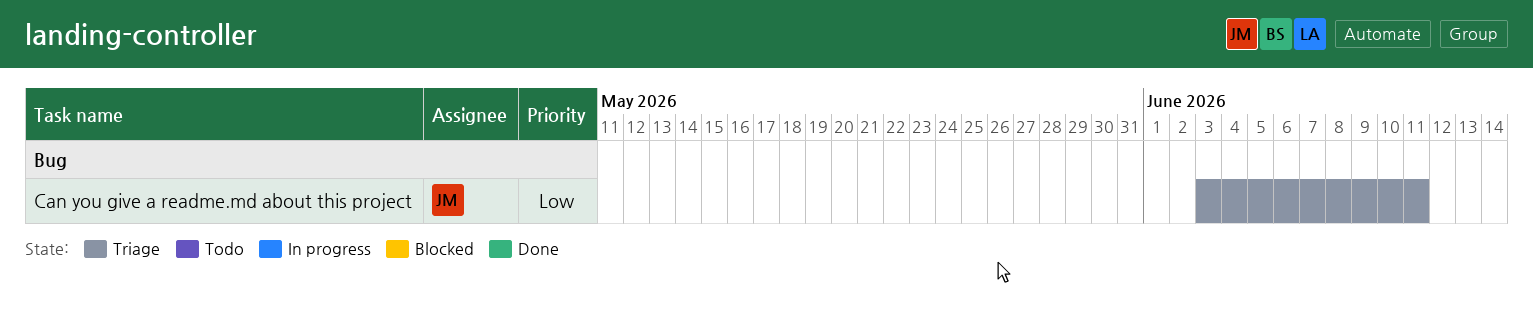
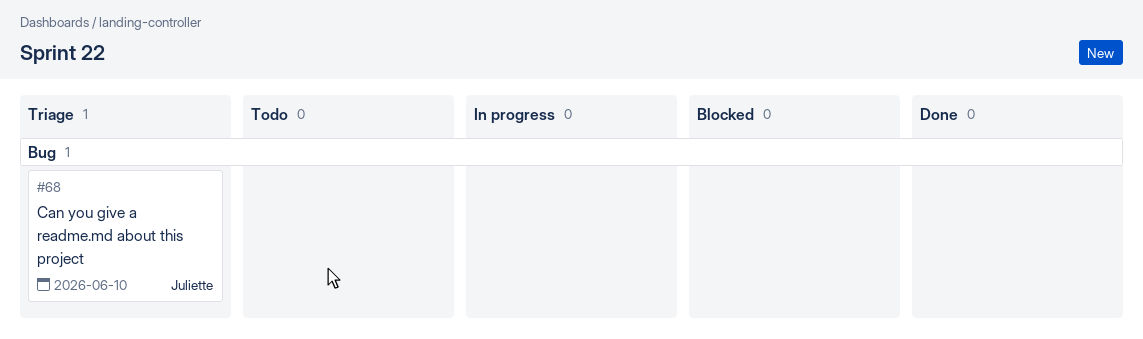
Can you give a readme.md about this project, due: Jun 11 -> Jun 10

